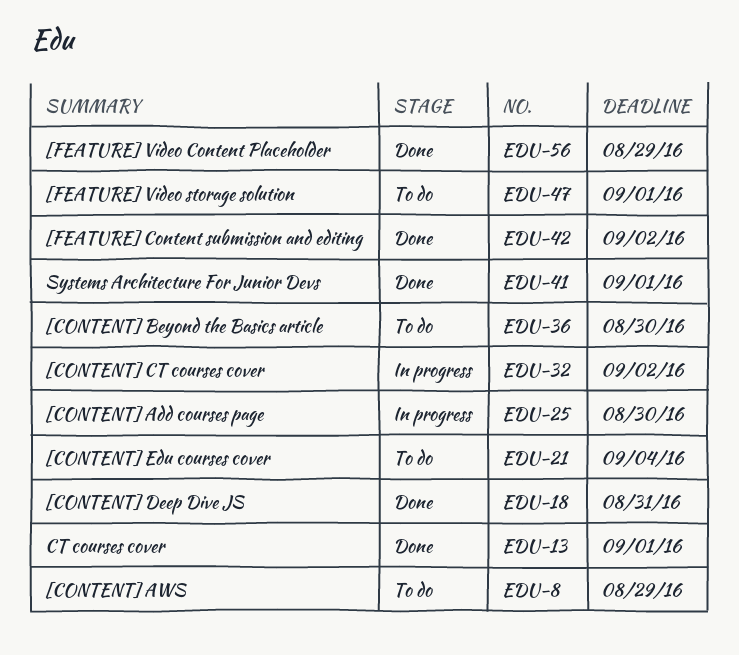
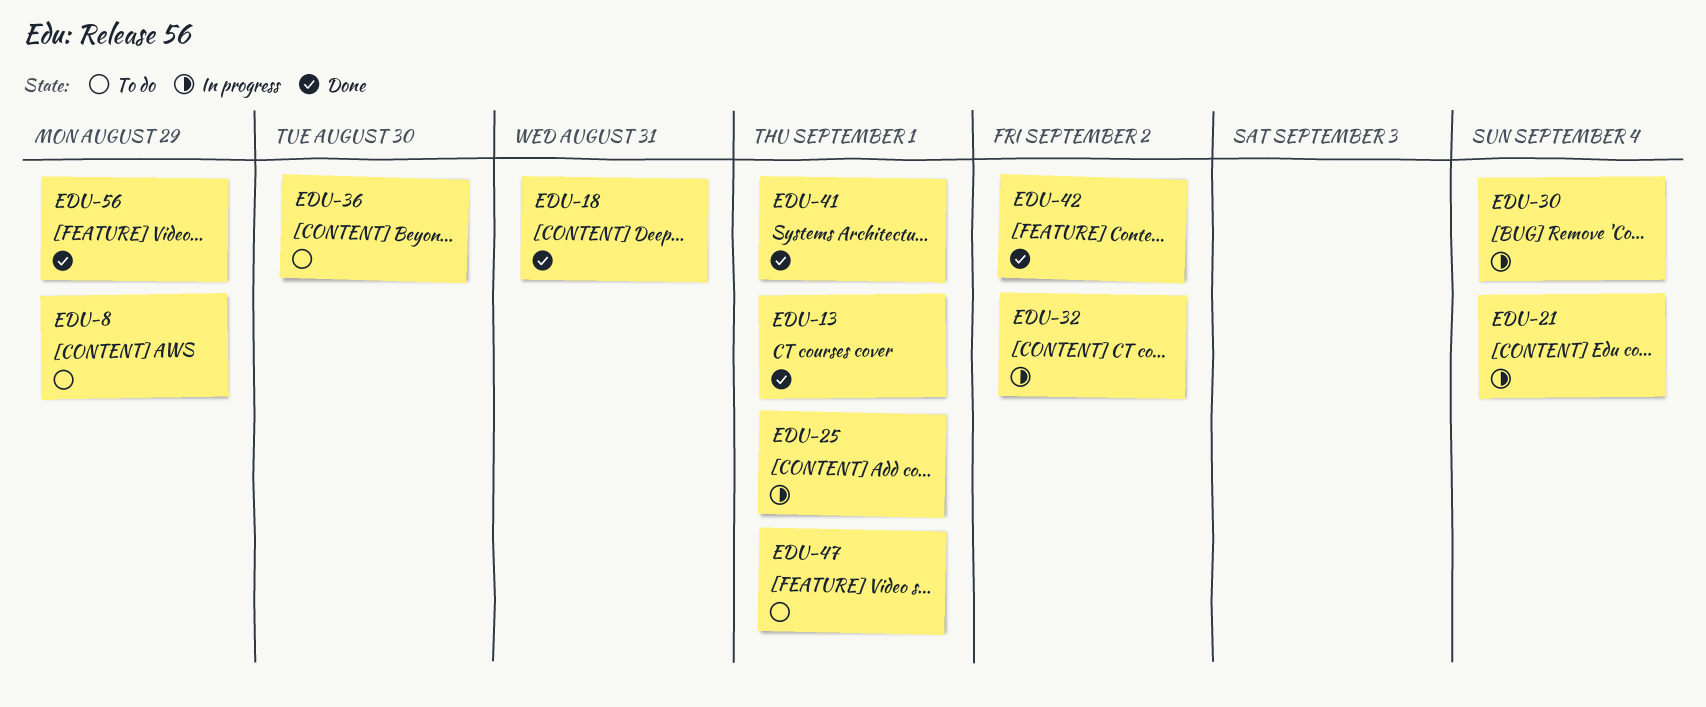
EDU-21, status: To do -> In progress
EDU-25, due: Aug 30 -> Sep 1
EDU-30: none -> present

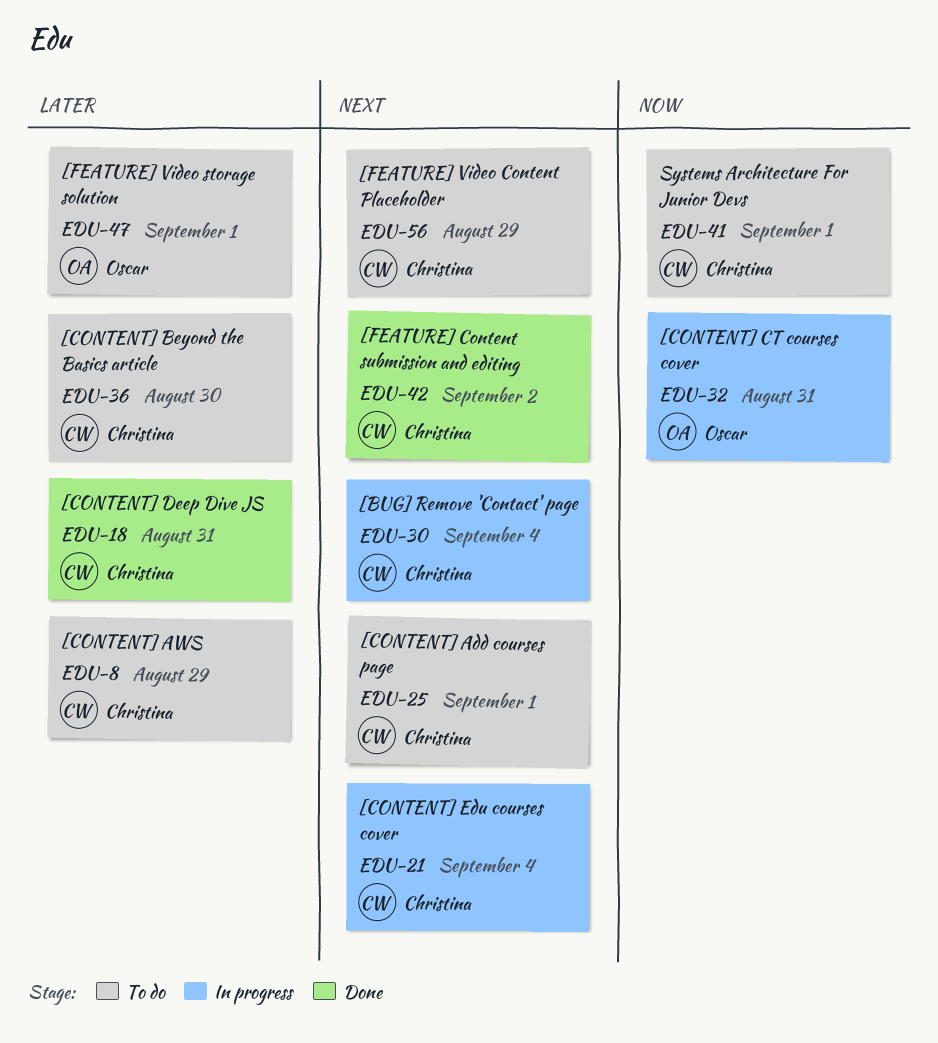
EDU-13: present -> none
EDU-25, status: In progress -> To do
EDU-32, due: Sep 2 -> Aug 31
EDU-41, status: Done -> To do
EDU-56, status: Done -> To do

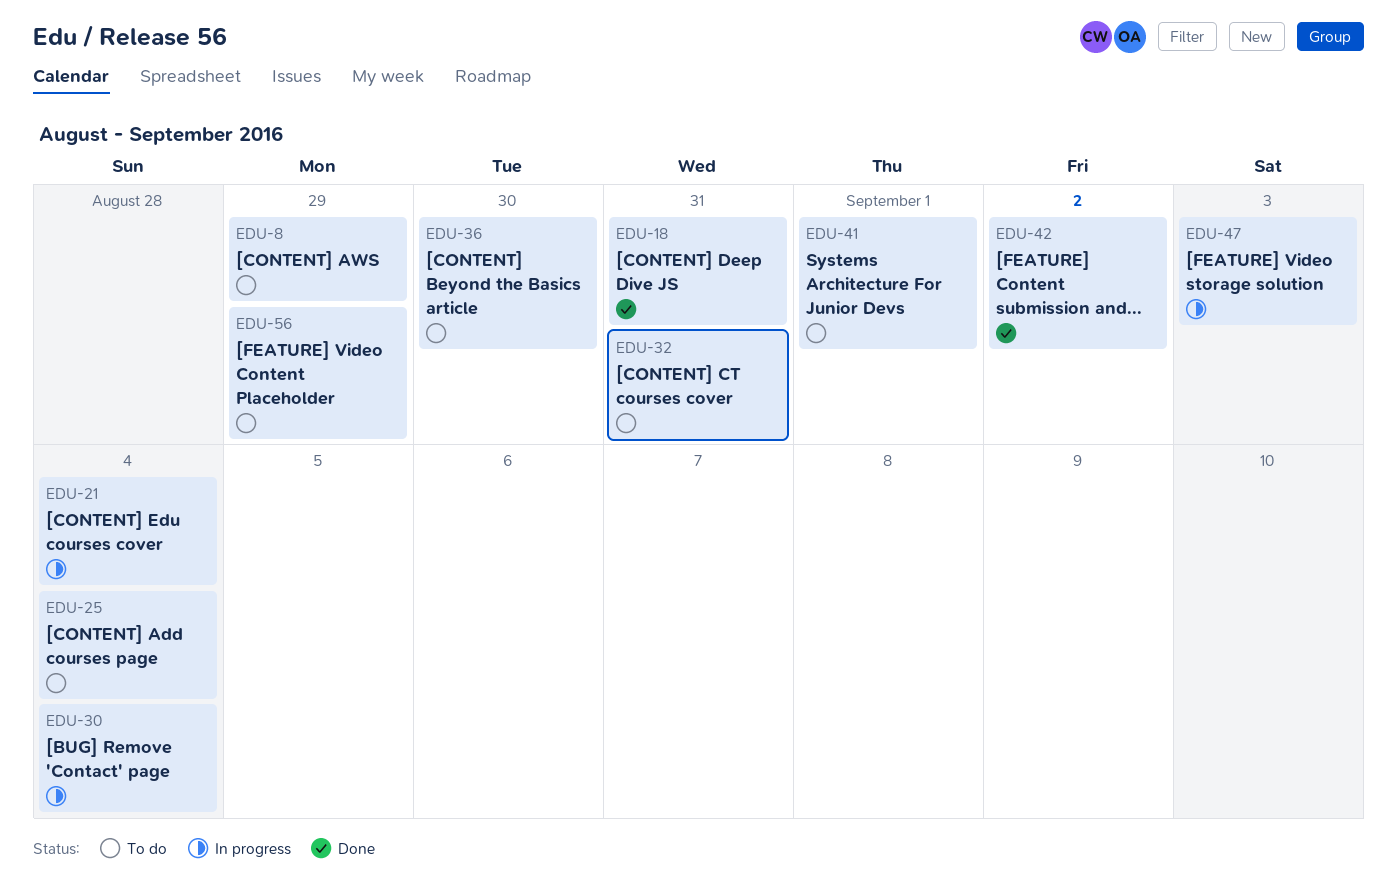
EDU-25, due: Sep 1 -> Sep 4
EDU-32, status: In progress -> To do
EDU-47, status: To do -> In progress
EDU-47, due: Sep 1 -> Sep 3

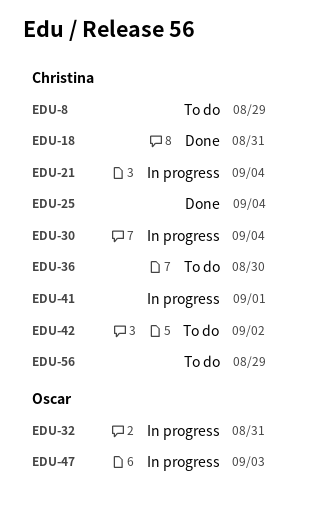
EDU-25, status: To do -> Done
EDU-32, status: To do -> In progress
EDU-41, status: To do -> In progress
EDU-42, status: Done -> To do

